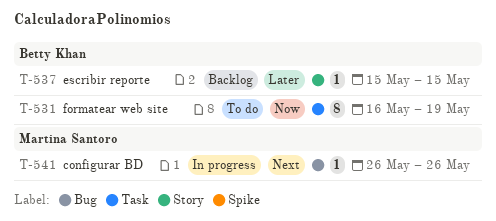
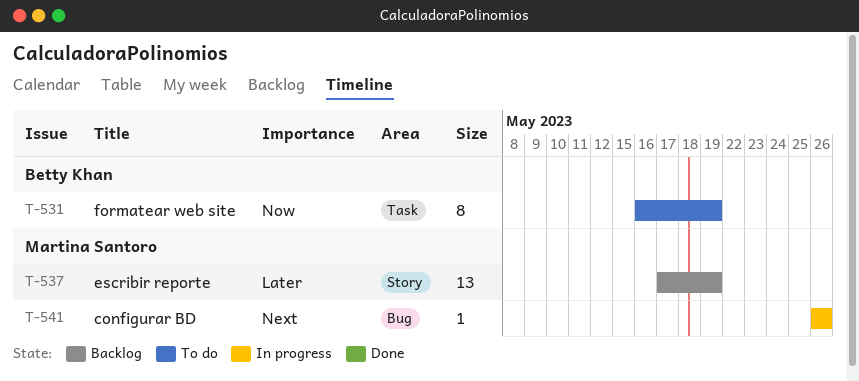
T-537, owner: Betty Khan -> Martina Santoro
T-537, estimate: 1 -> 13
T-537, start: May 15 -> May 17
T-537, due: May 15 -> May 19

